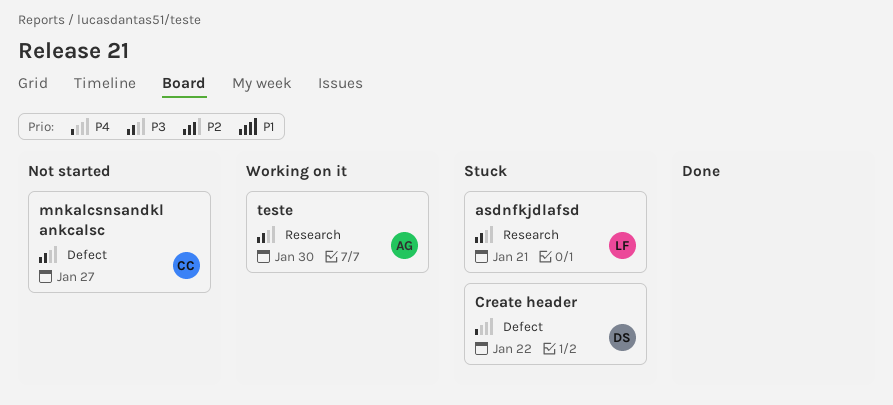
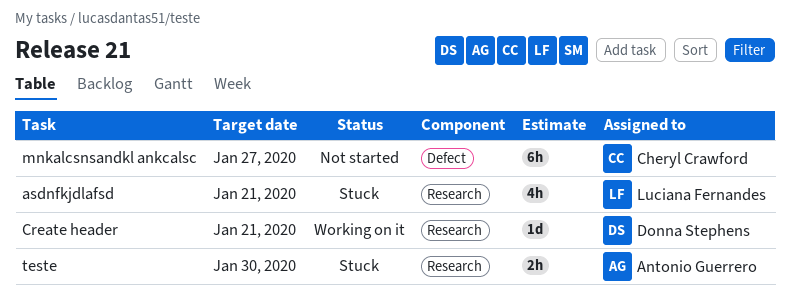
Create header, status: Stuck -> Working on it
Create header, label: Defect -> Research
Create header, due: Jan 22 -> Jan 21
teste, status: Working on it -> Stuck

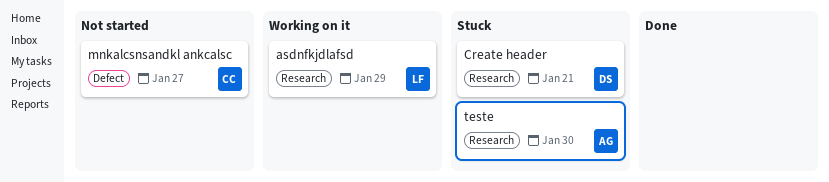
asdnfkjdlafsd, status: Stuck -> Working on it
asdnfkjdlafsd, due: Jan 21 -> Jan 29
Create header, status: Working on it -> Stuck

